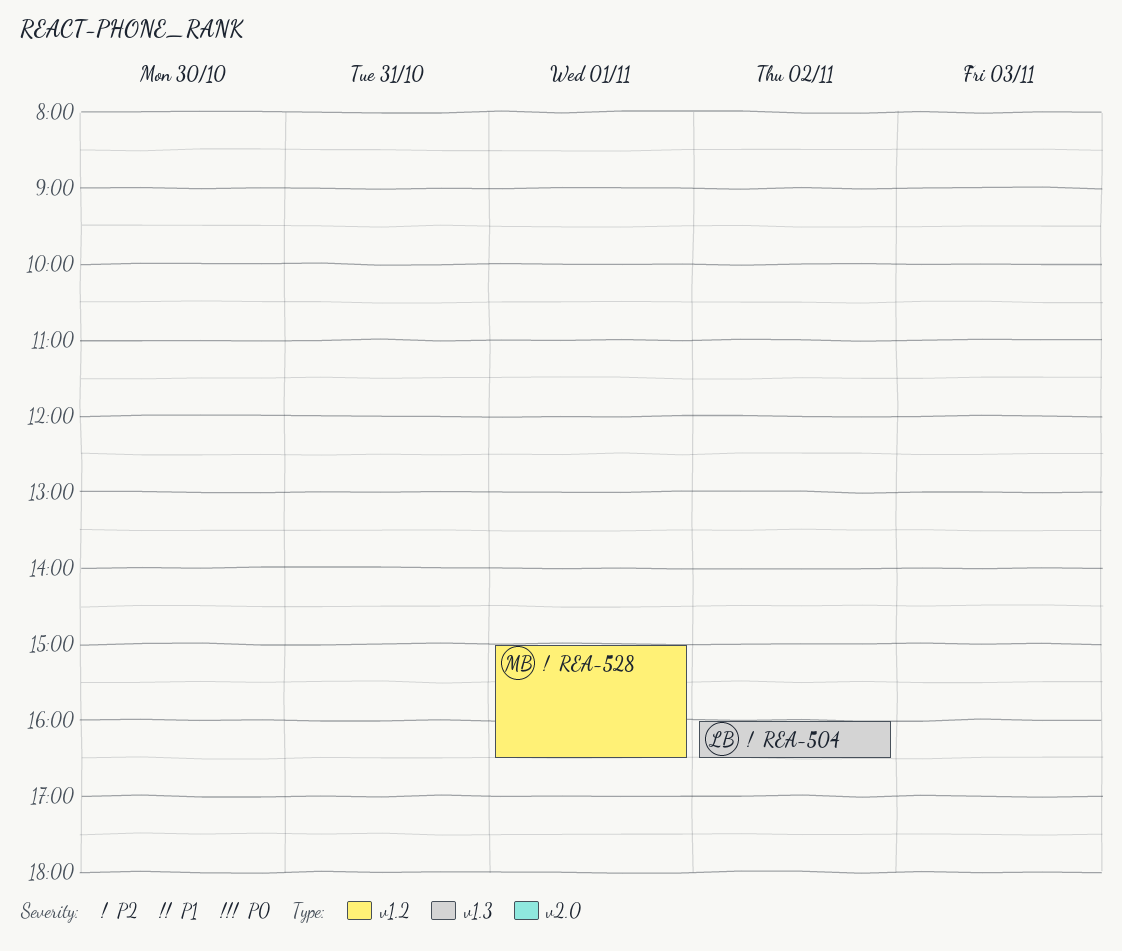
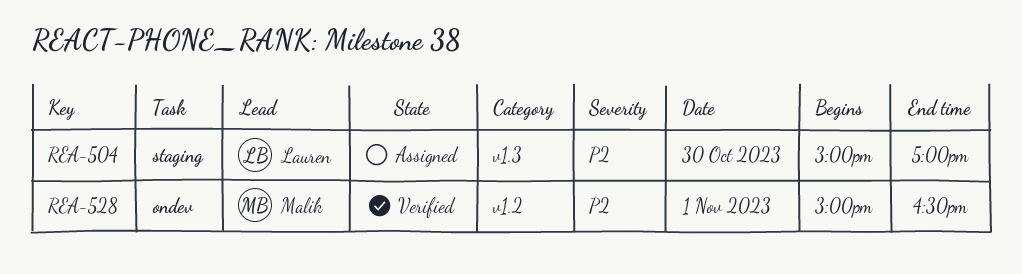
REA-504, day: Nov 2 -> Oct 30
REA-504, begins: 16:00 -> 15:00
REA-504, ends: 16:30 -> 17:00

